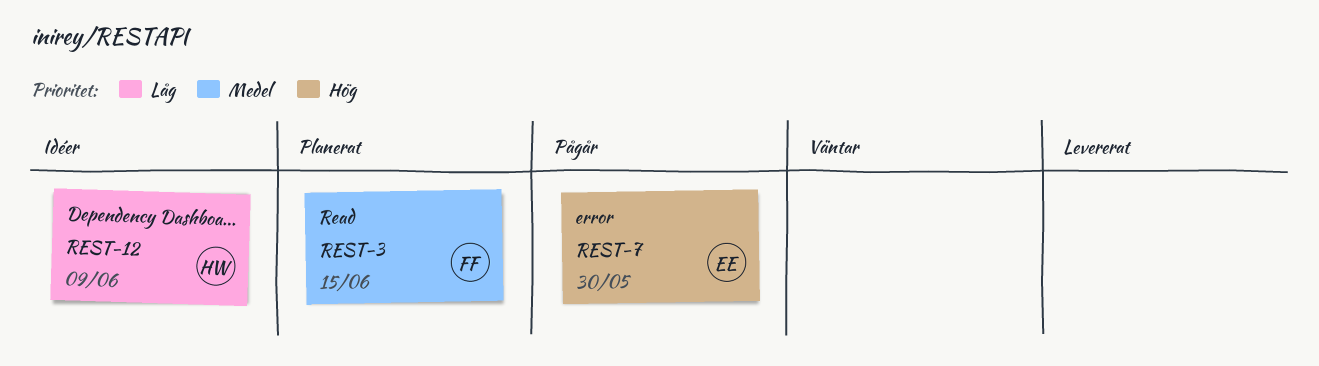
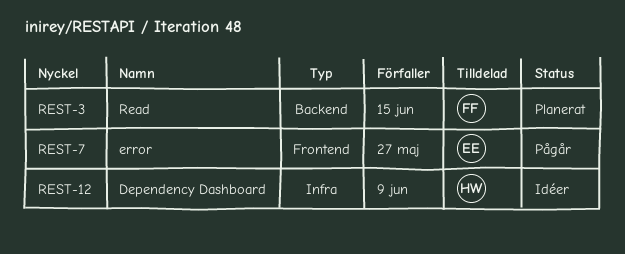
REST-7, due: May 30 -> May 27

